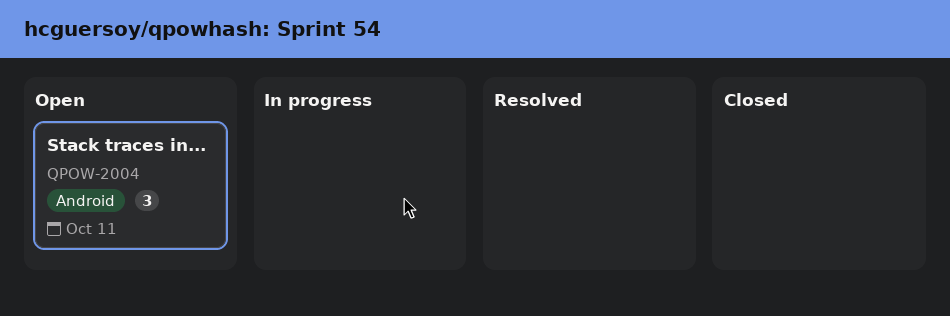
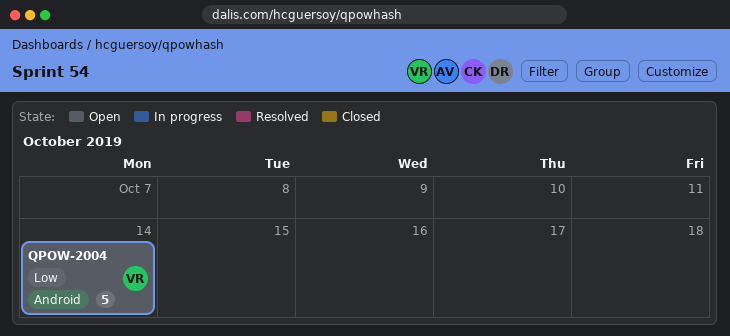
QPOW-2004, estimate: 3 -> 5
QPOW-2004, due: Oct 11 -> Oct 14

